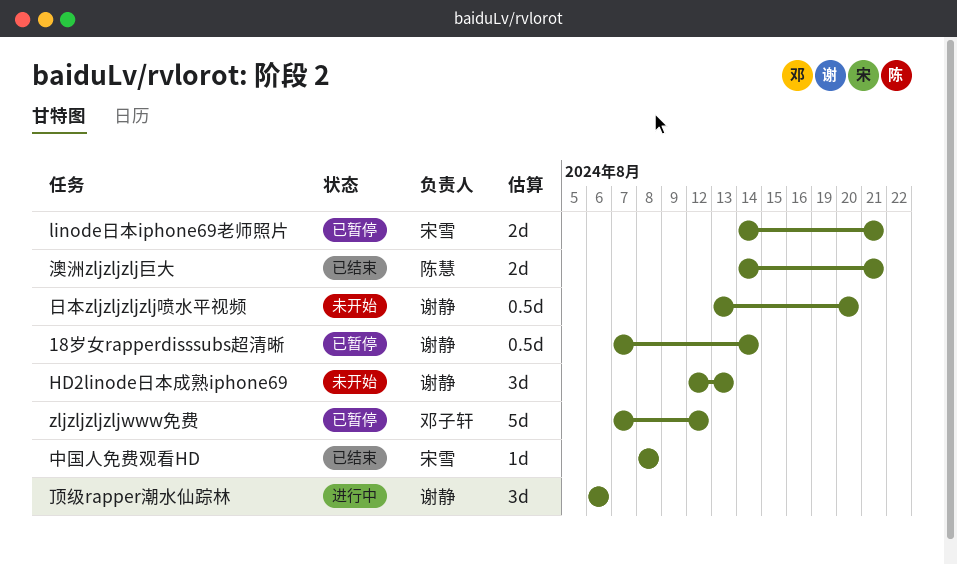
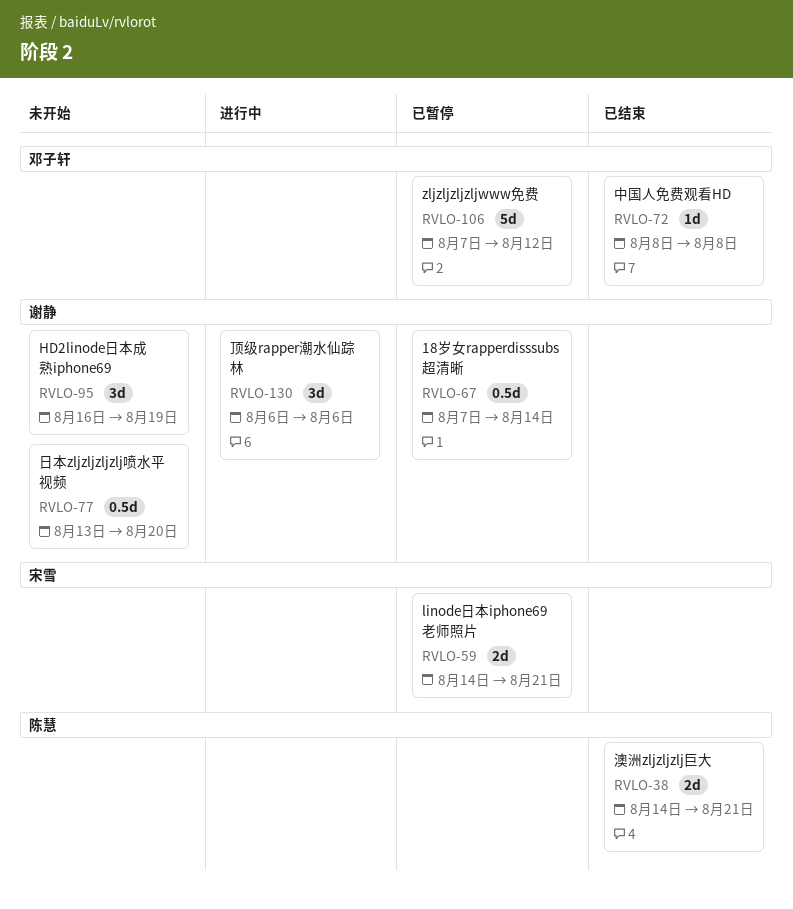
HD2linode日本成熟iphone69, start: Aug 12 -> Aug 16
HD2linode日本成熟iphone69, due: Aug 13 -> Aug 19
中国人免费观看HD, owner: 宋雪 -> 邓子轩

